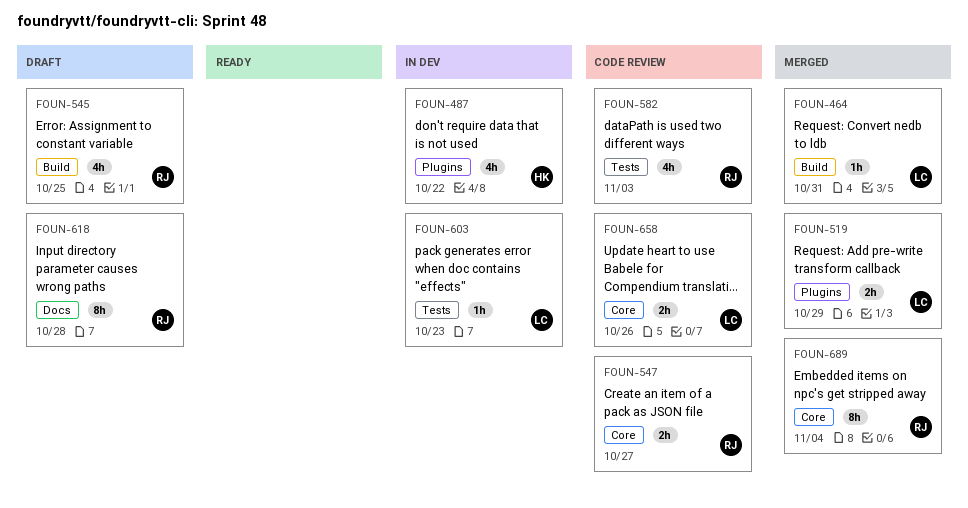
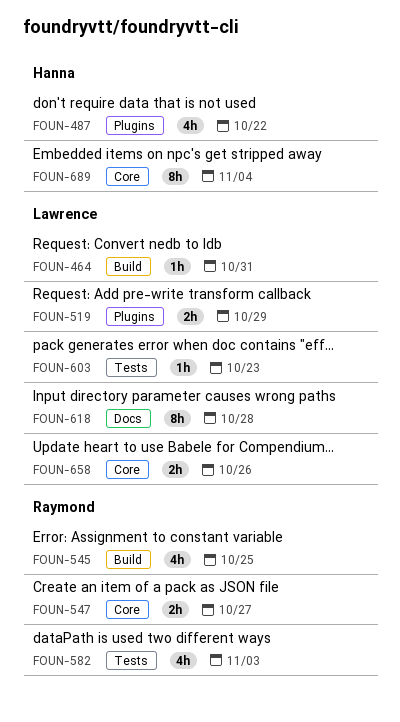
FOUN-618, owner: Raymond -> Lawrence
FOUN-689, owner: Raymond -> Hanna

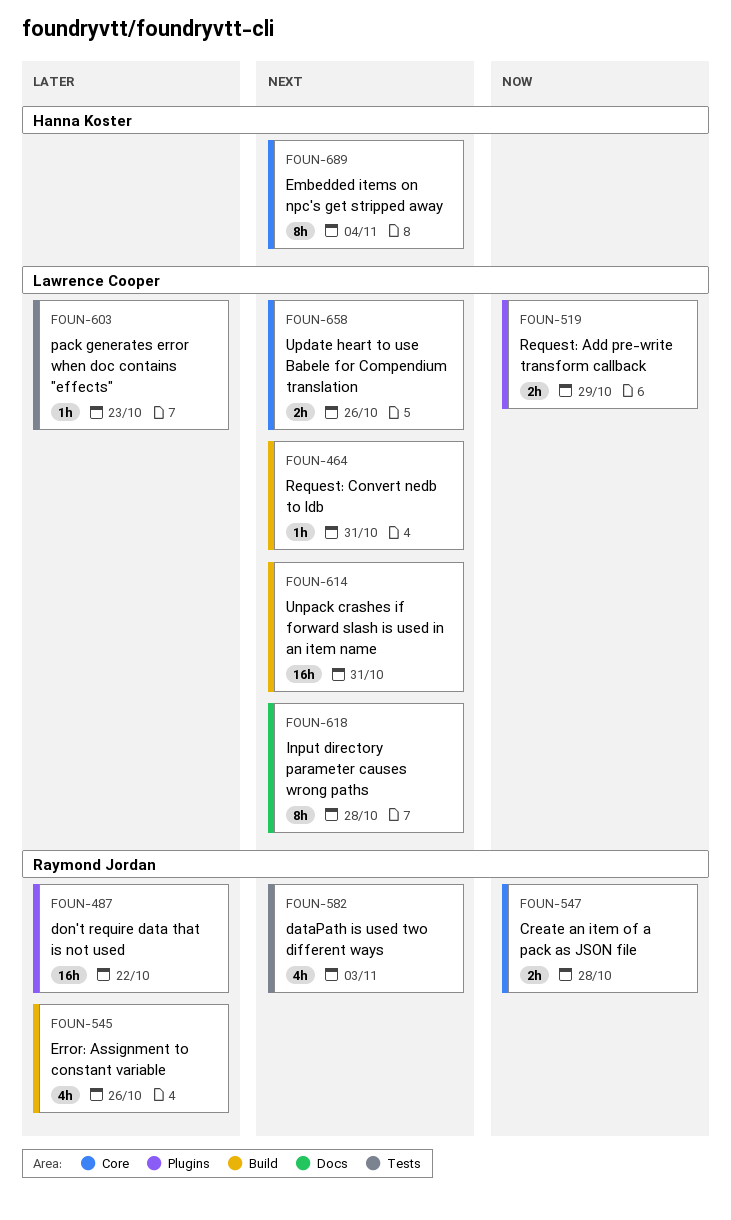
FOUN-487, owner: Hanna Koster -> Raymond Jordan
FOUN-487, estimate: 4h -> 16h
FOUN-545, due: Oct 25 -> Oct 26
FOUN-547, due: Oct 27 -> Oct 28
FOUN-614: none -> present

